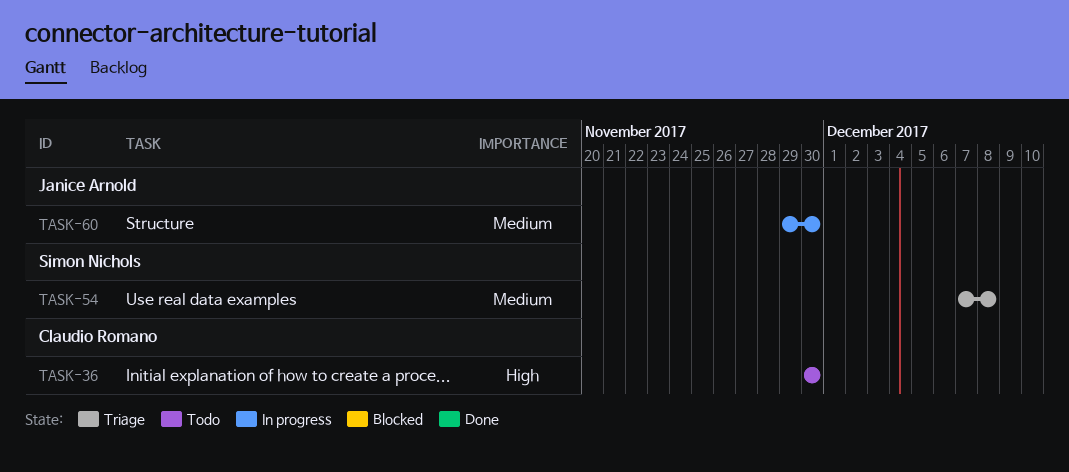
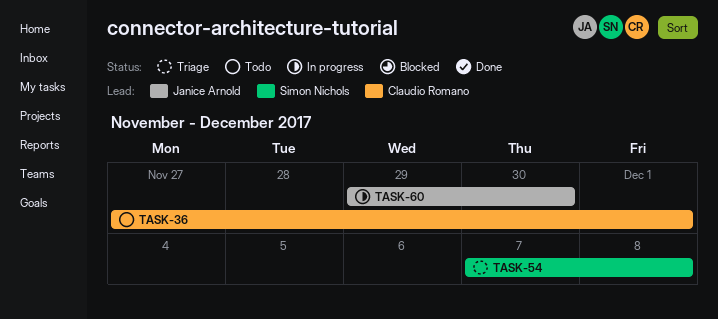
TASK-36, start: Nov 30 -> Nov 27
TASK-36, due: Nov 30 -> Dec 1

